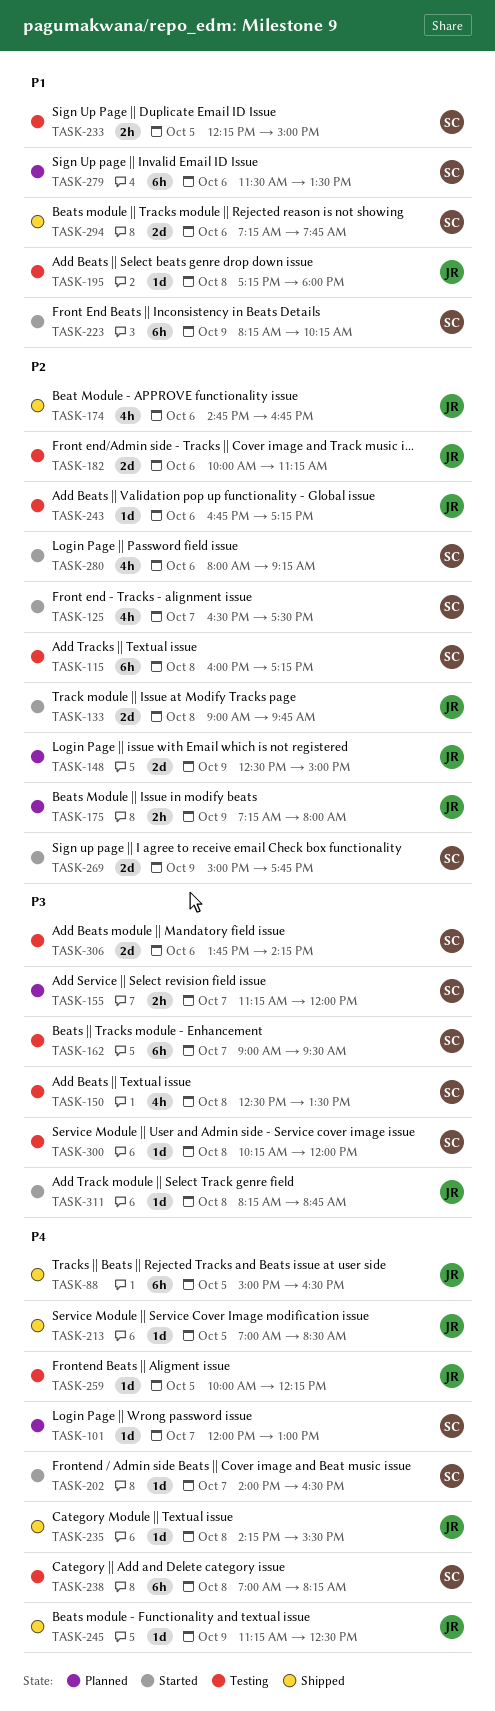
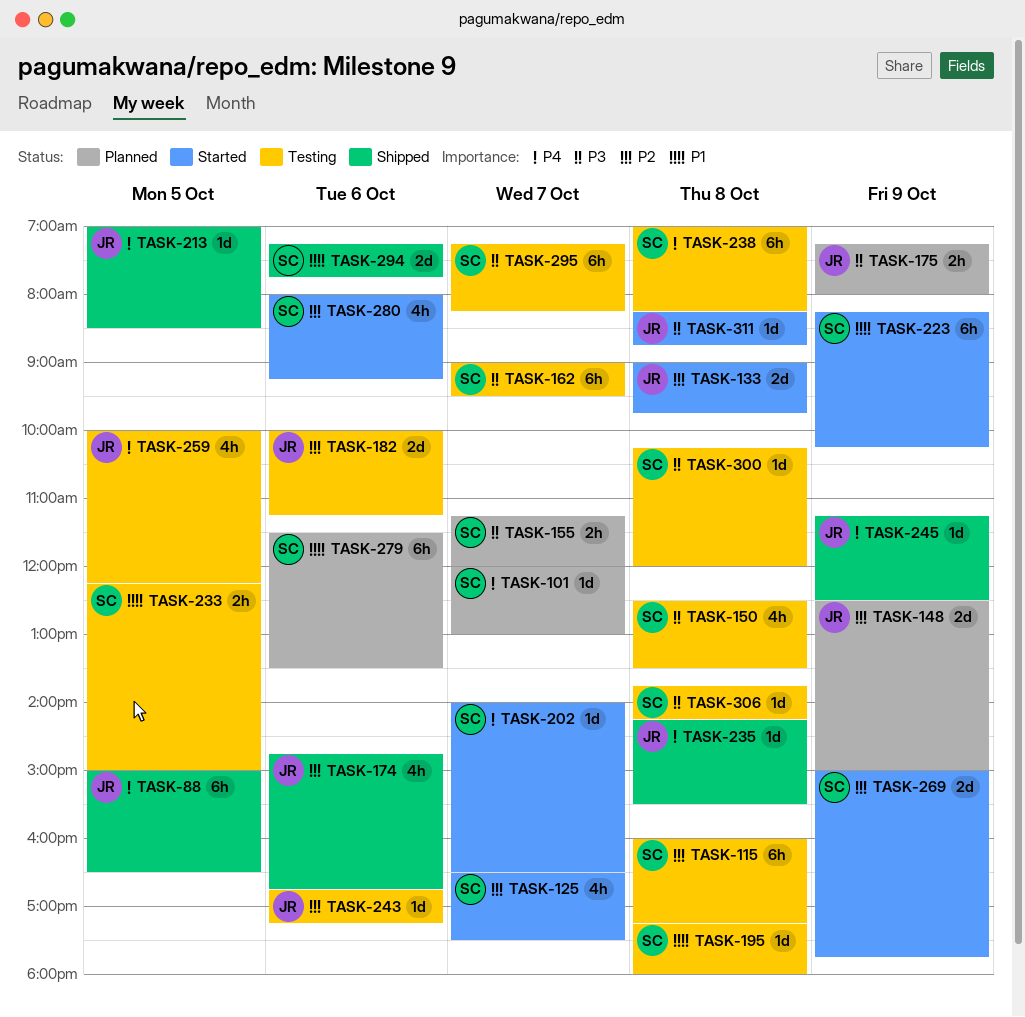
TASK-175, priority: P2 -> P3
TASK-195, owner: JR -> SC
TASK-259, estimate: 1d -> 4h
TASK-295: none -> present
TASK-306, estimate: 2d -> 1d
TASK-306, day: Oct 6 -> Oct 8

